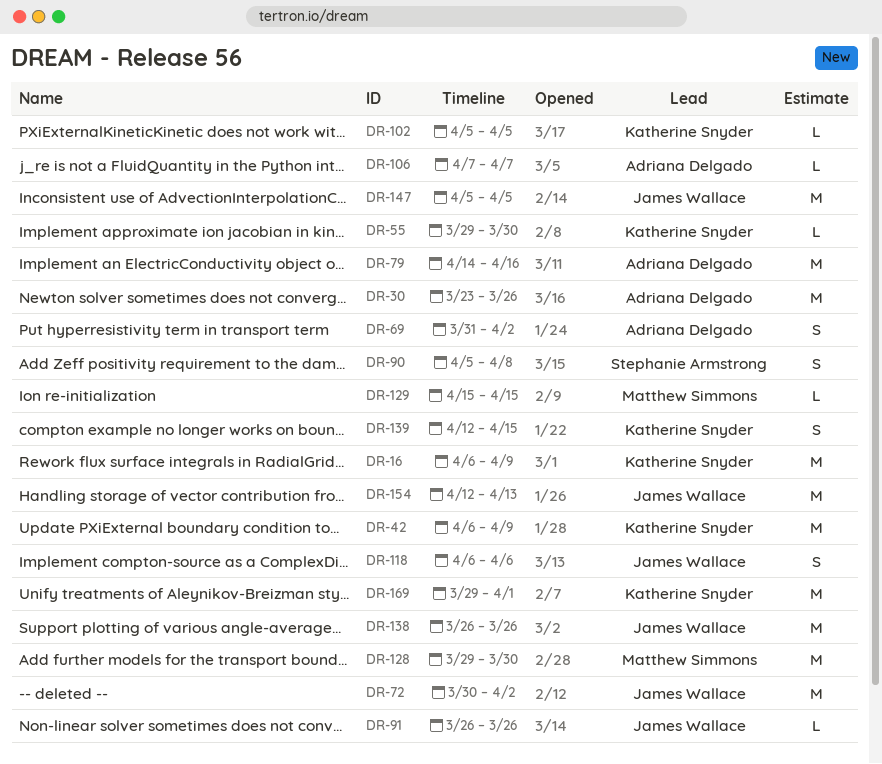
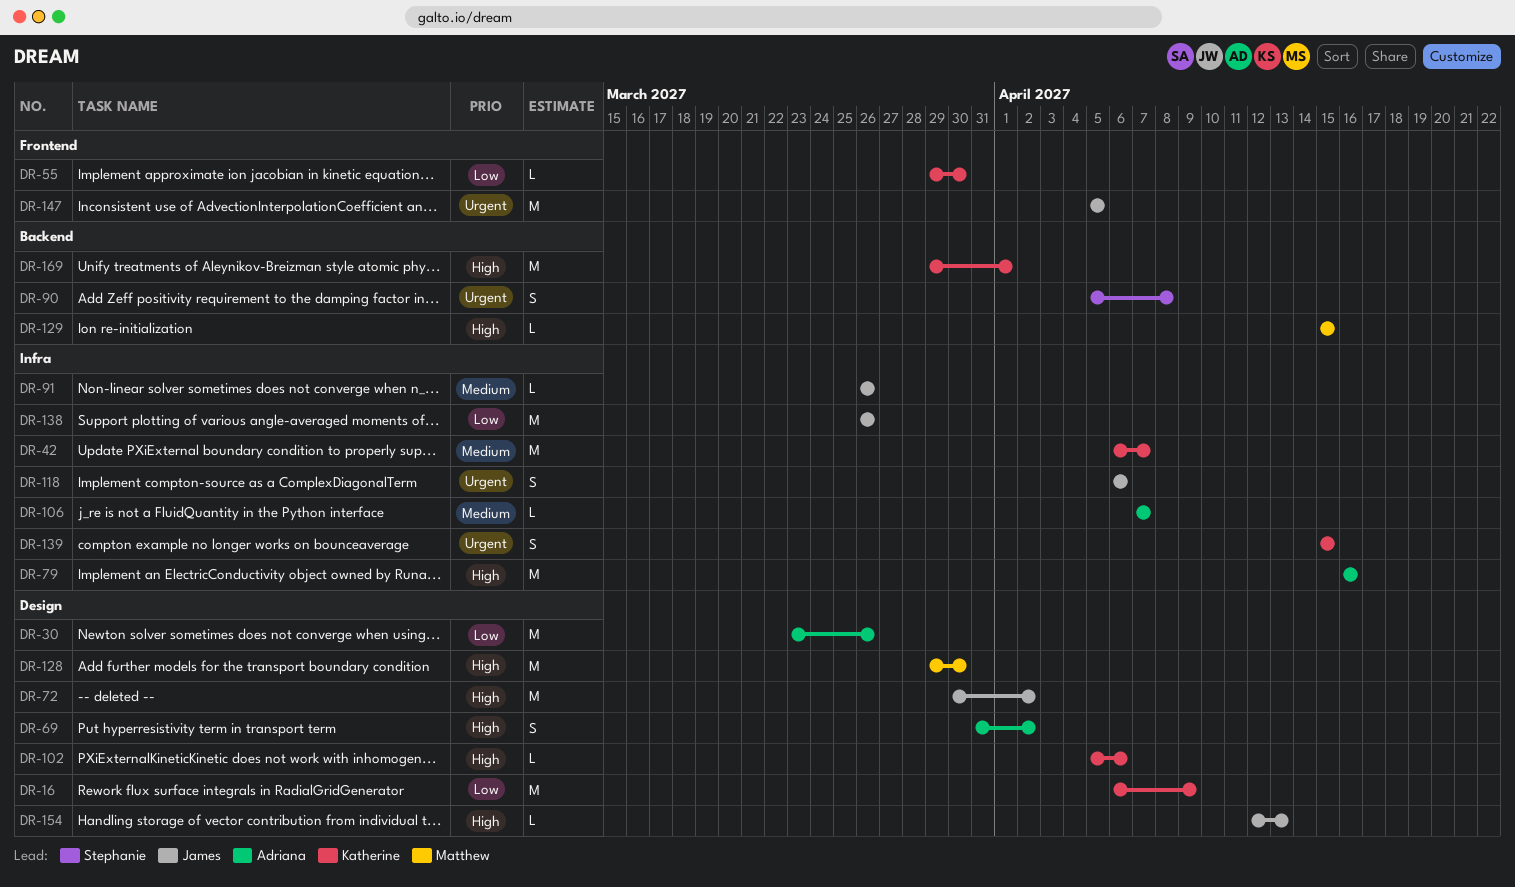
DR-42, due: Apr 9 -> Apr 7
DR-79, start: Apr 14 -> Apr 16
DR-102, due: Apr 5 -> Apr 6
DR-139, start: Apr 12 -> Apr 15
DR-154, estimate: M -> L

